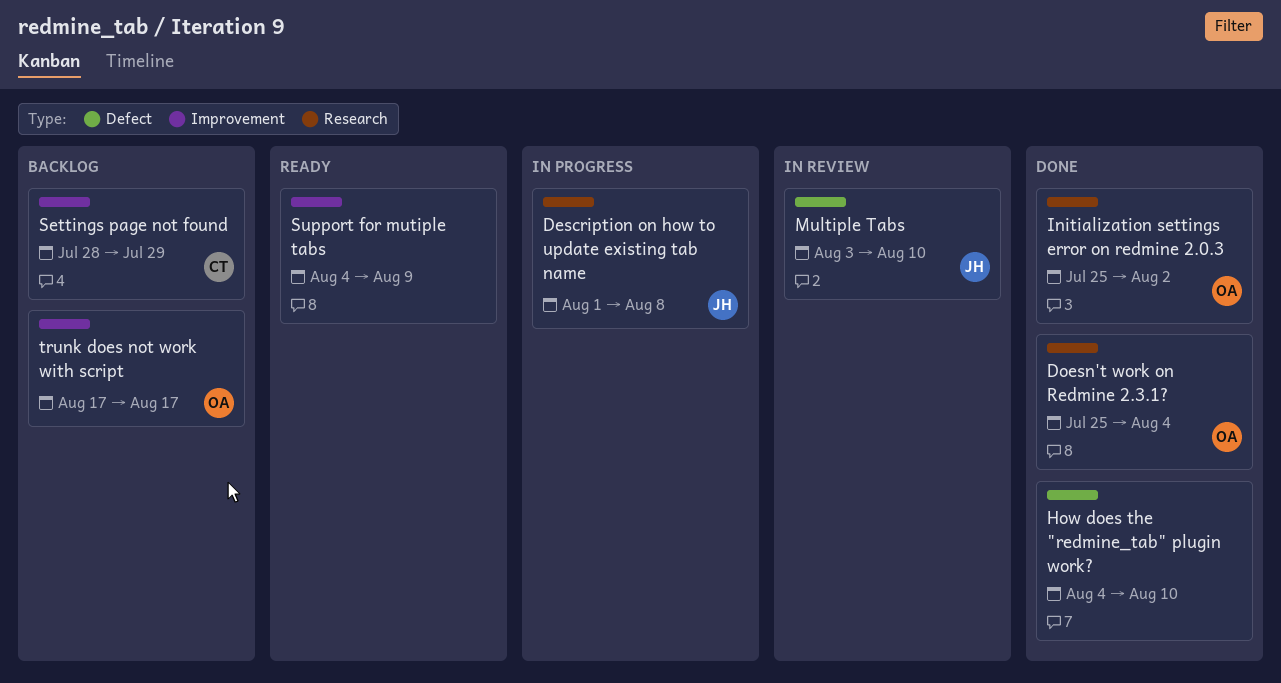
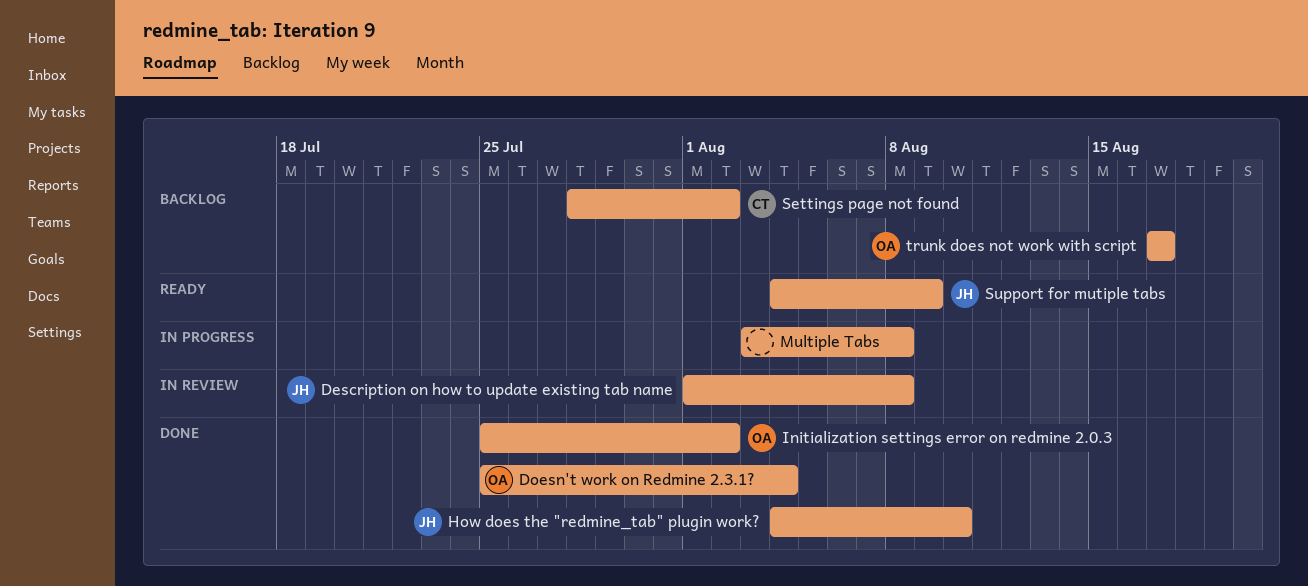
Description on how to update existing tab name, status: In progress -> In review
How does the "redmine_tab" plugin work?, owner: none -> JH
Multiple Tabs, status: In review -> In progress
Multiple Tabs, owner: JH -> none
Multiple Tabs, due: Aug 10 -> Aug 8
Settings page not found, due: Jul 29 -> Aug 2
Support for mutiple tabs, owner: none -> JH

